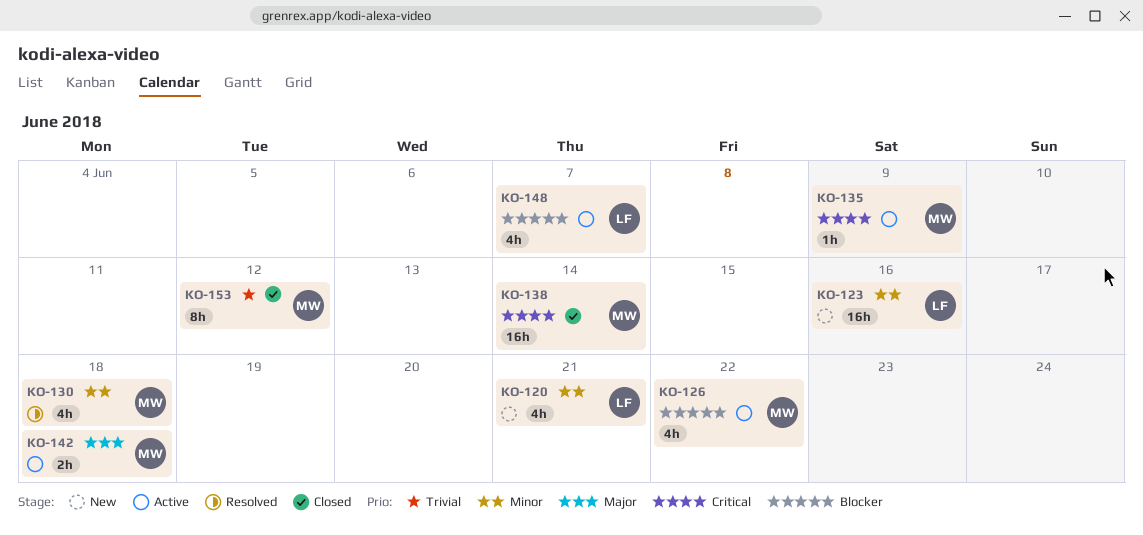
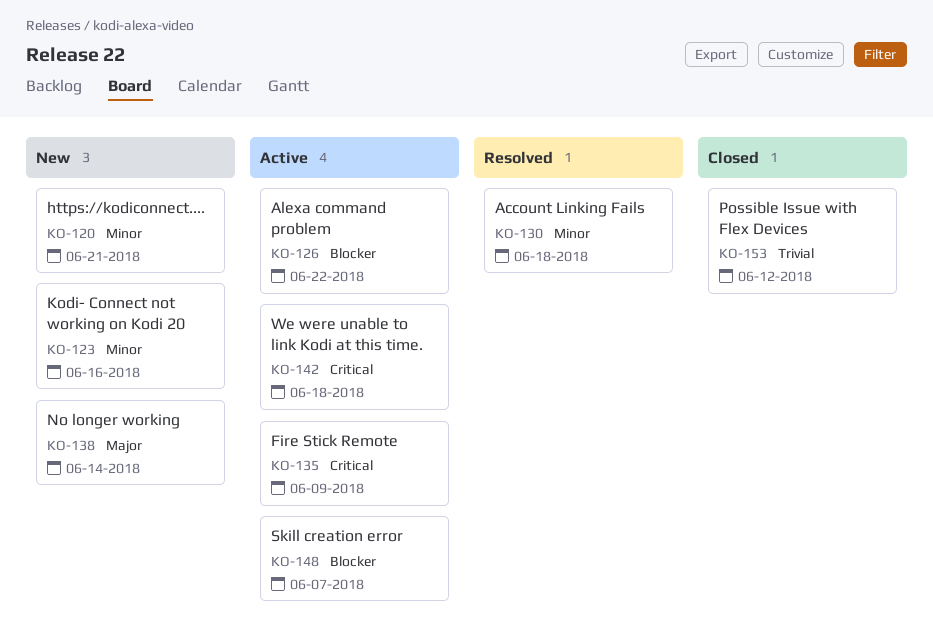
KO-138, status: Closed -> New
KO-138, priority: Critical -> Major
KO-142, priority: Major -> Critical

